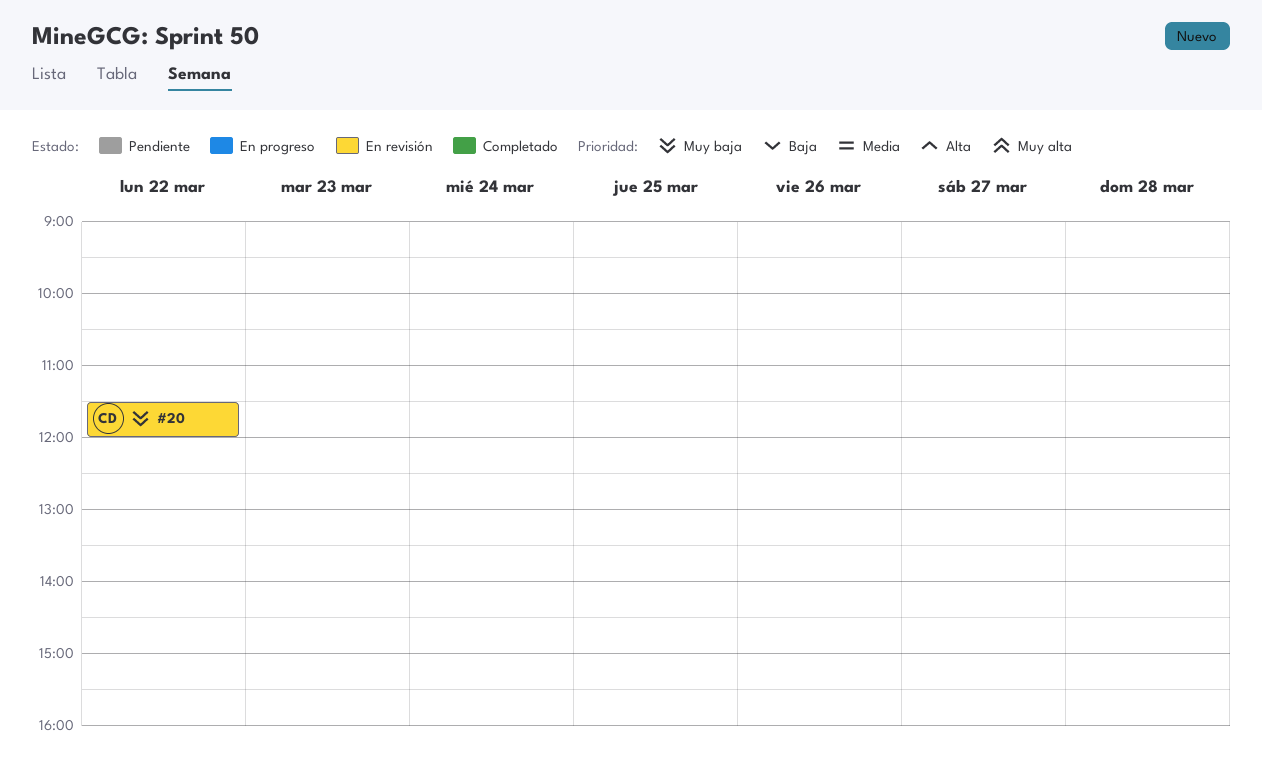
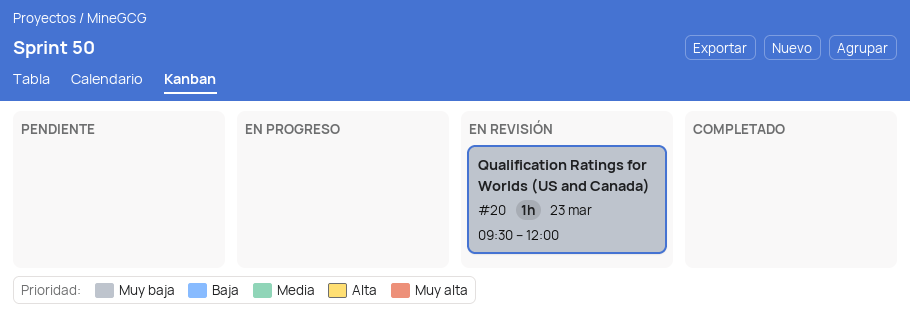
#20, day: Mar 22 -> Mar 23
#20, begins: 11:30 -> 09:30

